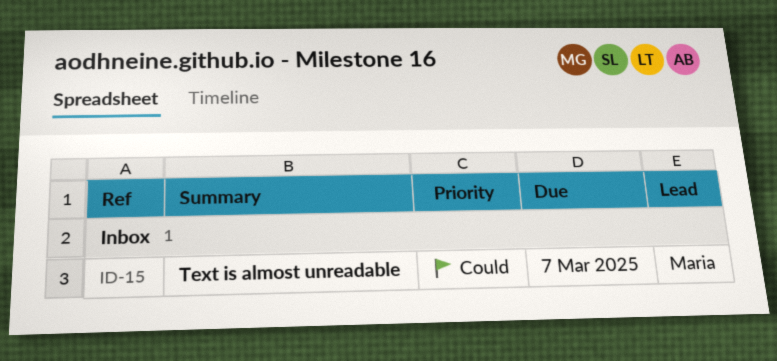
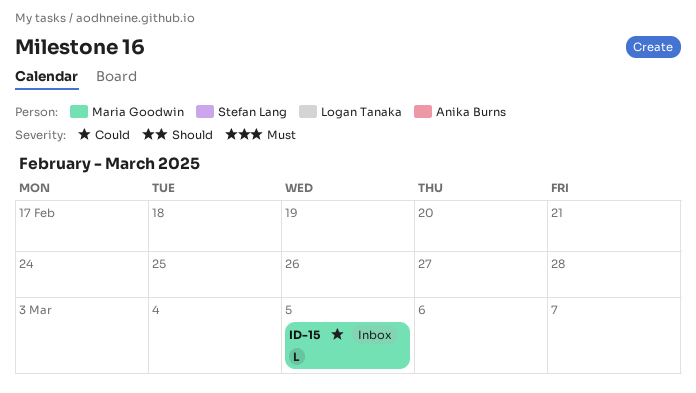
ID-15, due: Mar 7 -> Mar 5

